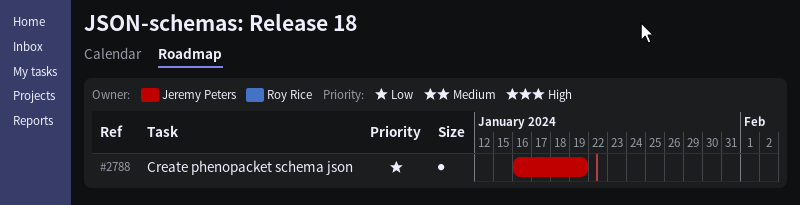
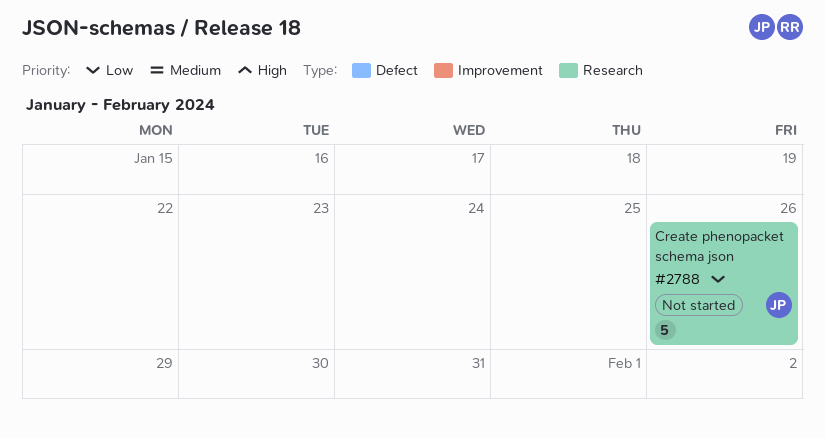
#2788, estimate: 1 -> 5
#2788, due: Jan 19 -> Jan 26

